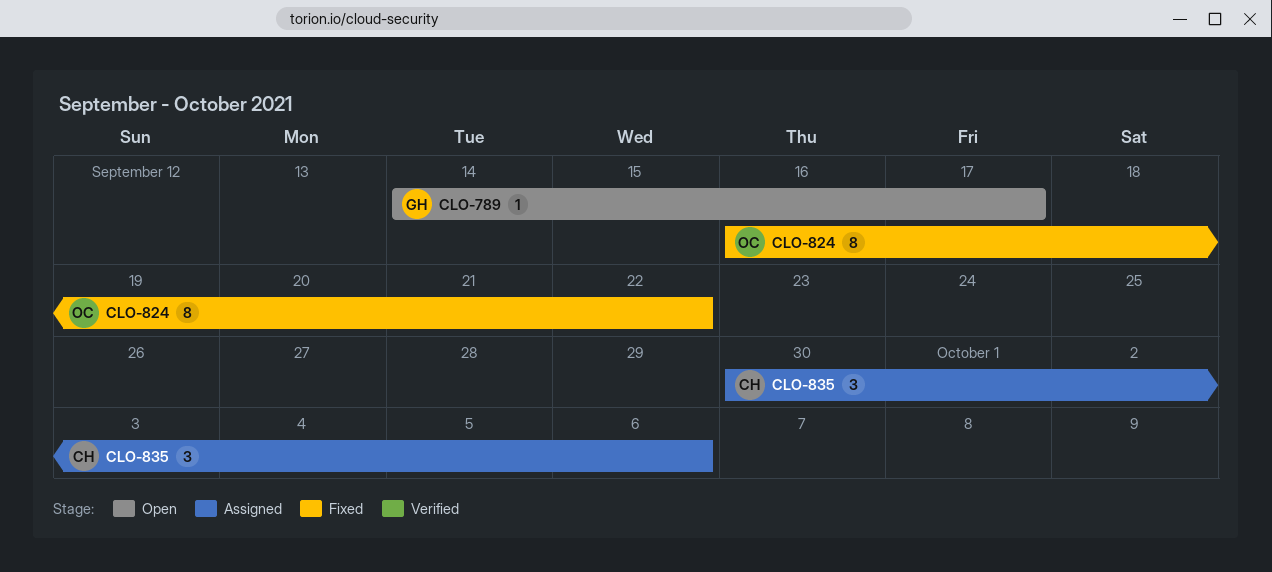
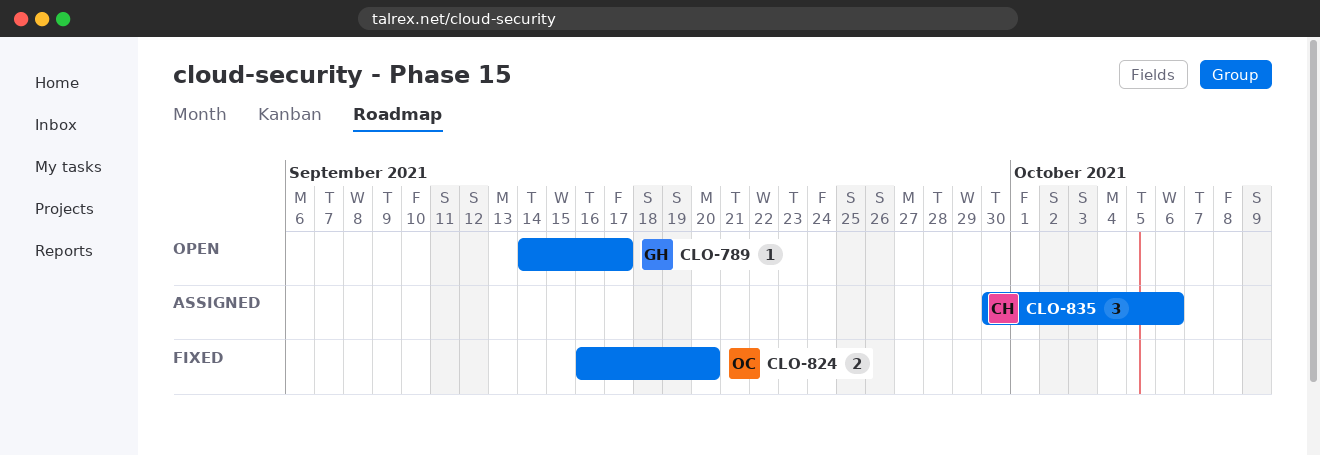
CLO-824, estimate: 8 -> 2
CLO-824, due: Sep 22 -> Sep 20

